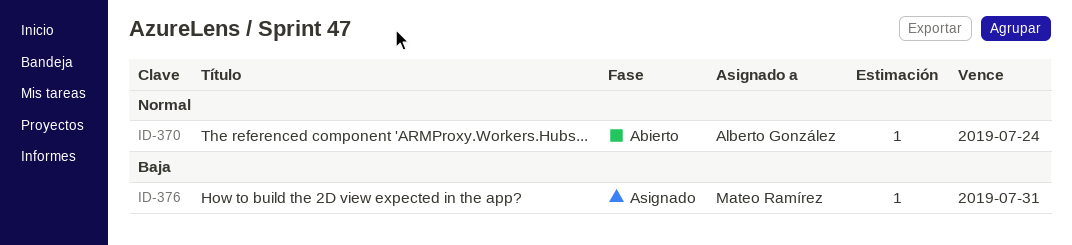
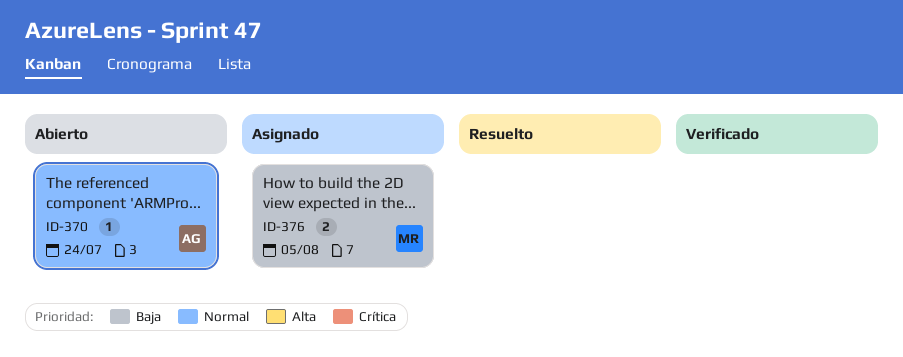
ID-376, estimate: 1 -> 2
ID-376, due: Jul 31 -> Aug 5

